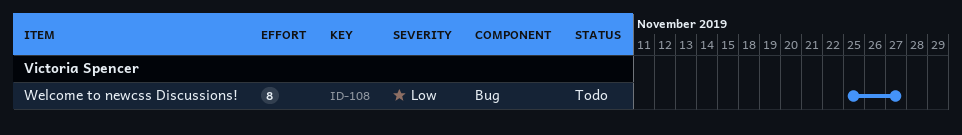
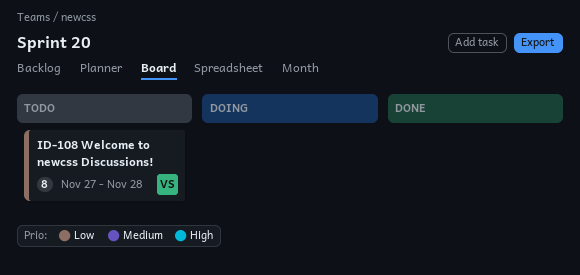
ID-108, start: Nov 25 -> Nov 27
ID-108, due: Nov 27 -> Nov 28

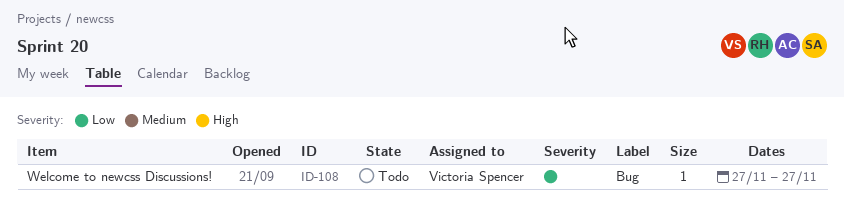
ID-108, estimate: 8 -> 1
ID-108, due: Nov 28 -> Nov 27

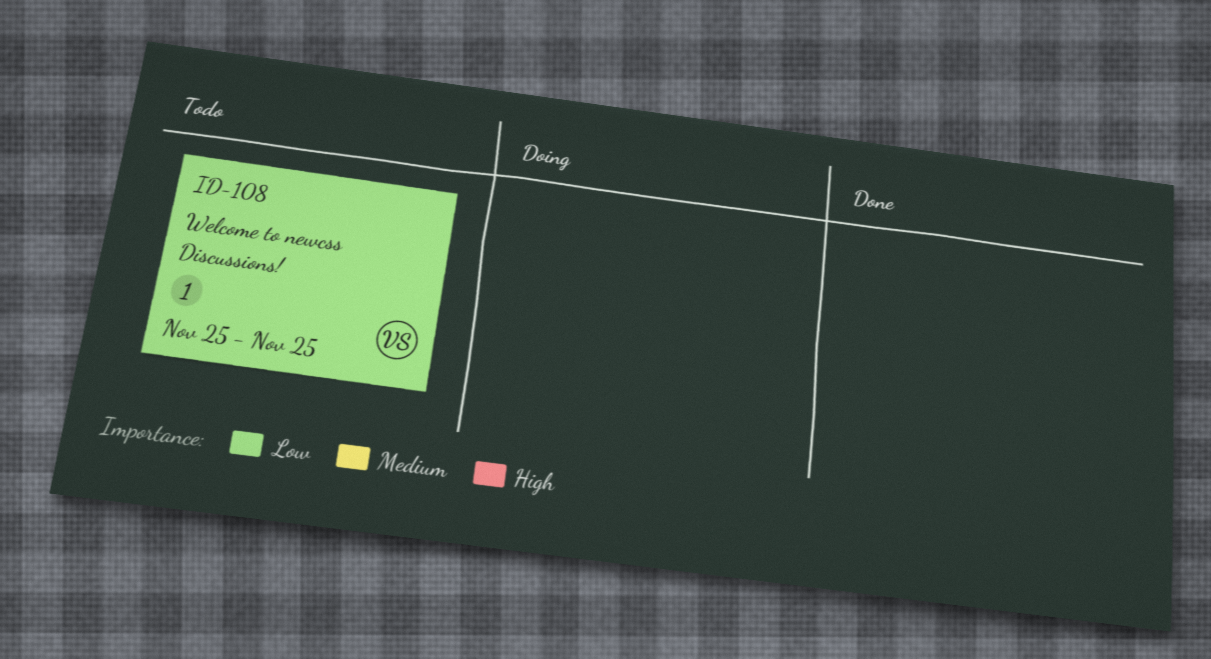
ID-108, start: Nov 27 -> Nov 25
ID-108, due: Nov 27 -> Nov 25

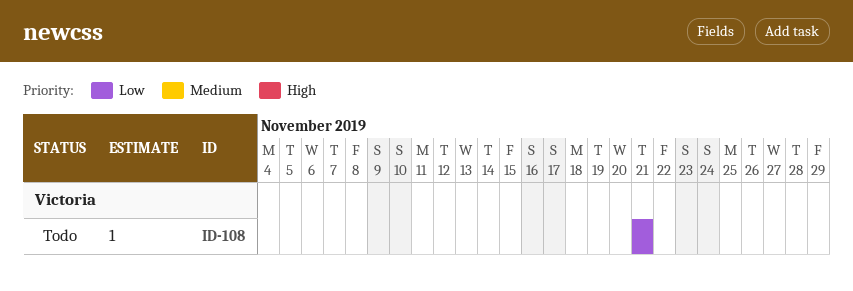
ID-108, start: Nov 25 -> Nov 21
ID-108, due: Nov 25 -> Nov 21

